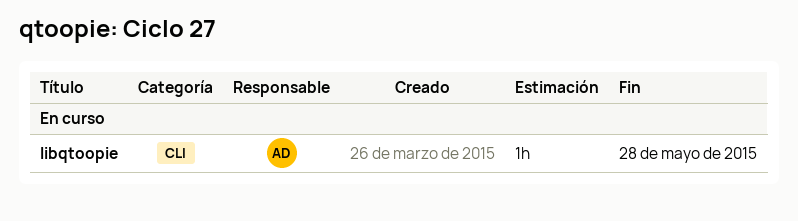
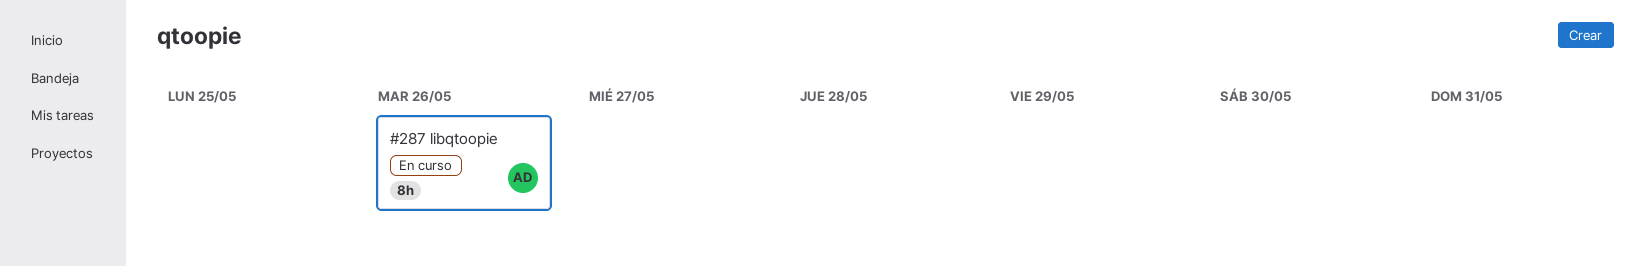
libqtoopie, estimate: 1h -> 8h
libqtoopie, due: May 28 -> May 26

